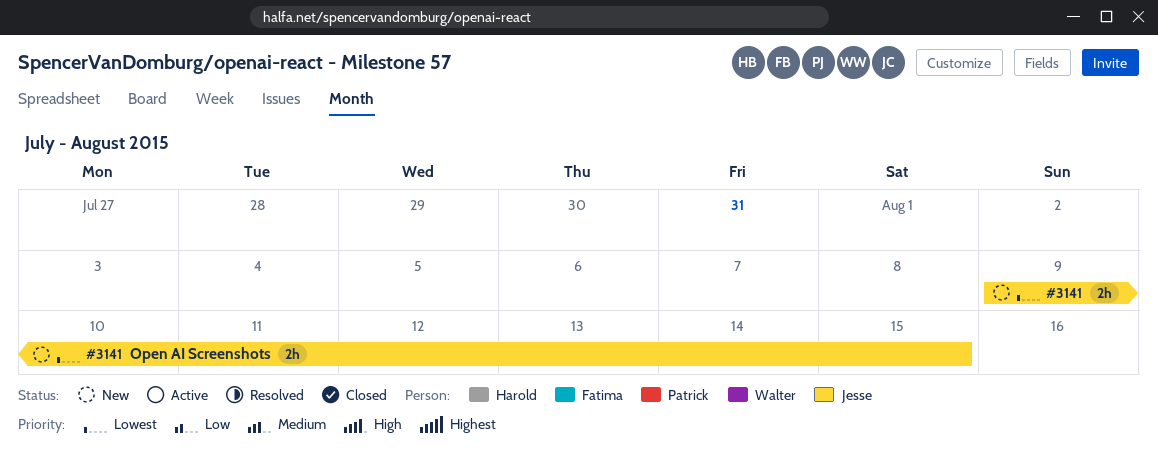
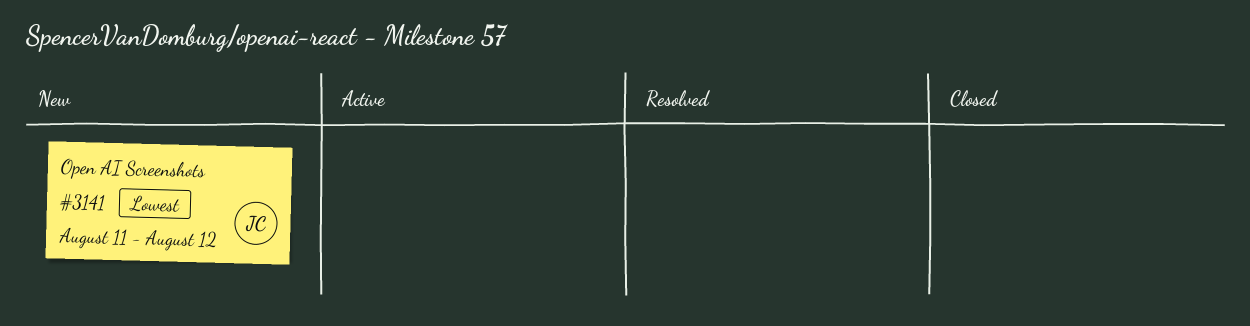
#3141, start: Aug 9 -> Aug 11
#3141, due: Aug 15 -> Aug 12

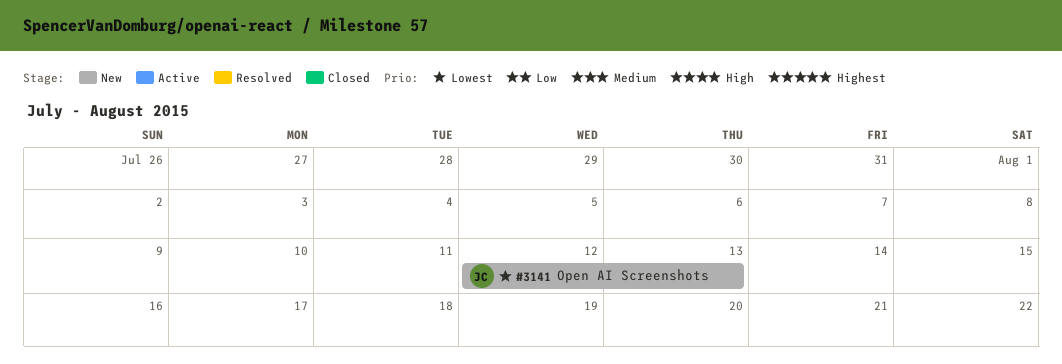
#3141, start: Aug 11 -> Aug 12
#3141, due: Aug 12 -> Aug 13

